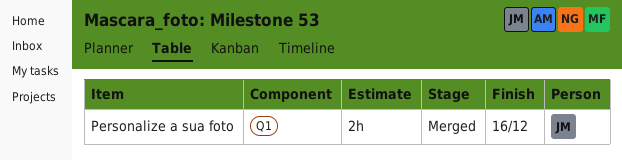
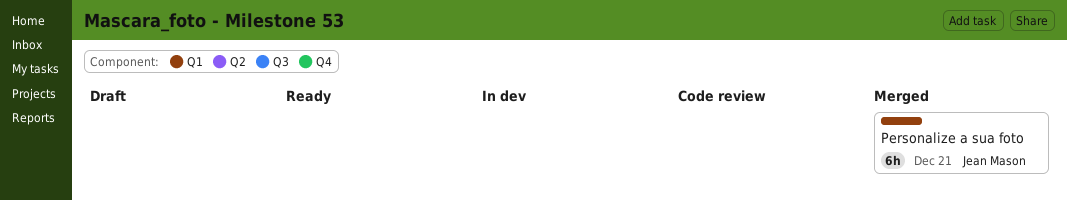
Personalize a sua foto, estimate: 2h -> 6h
Personalize a sua foto, due: Dec 16 -> Dec 21

